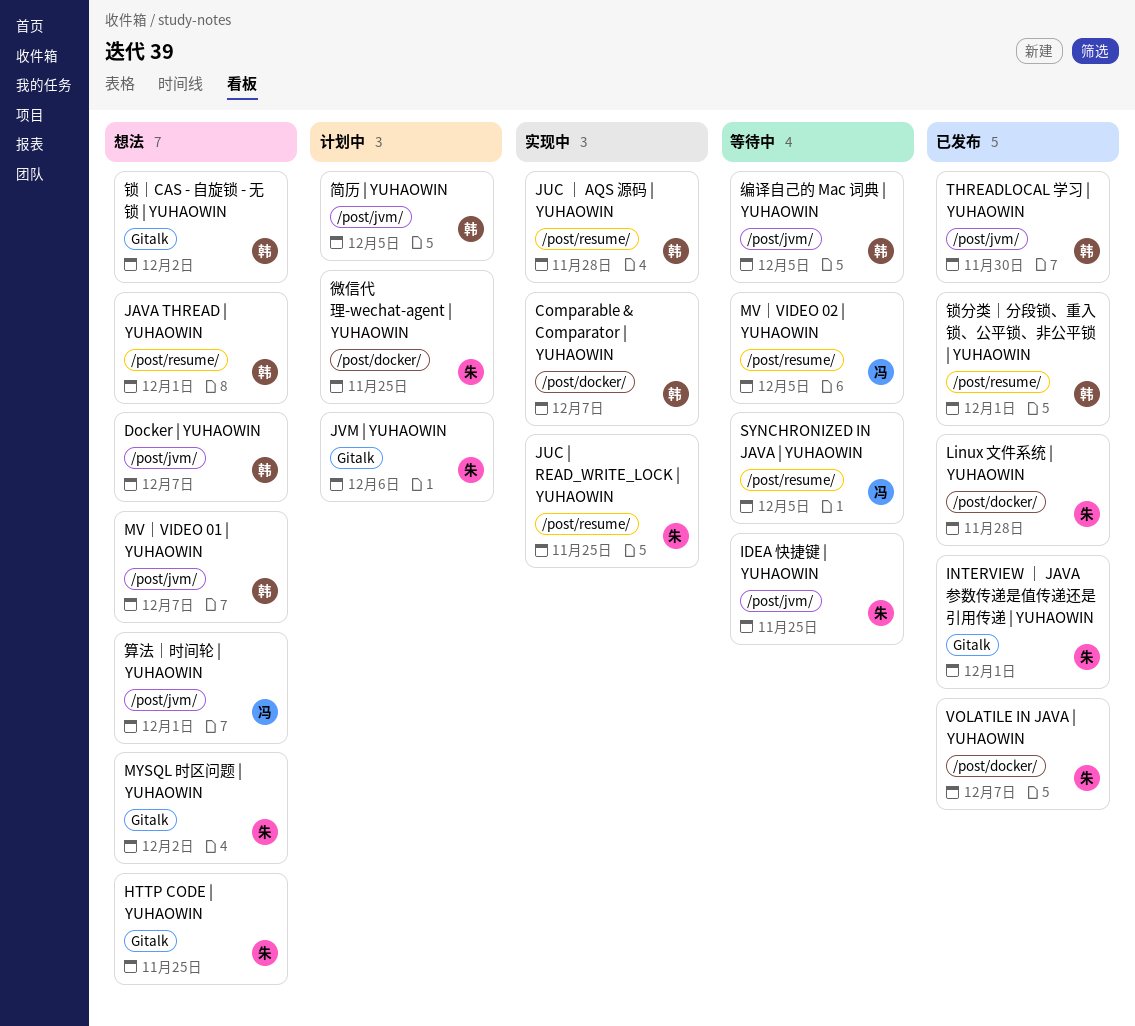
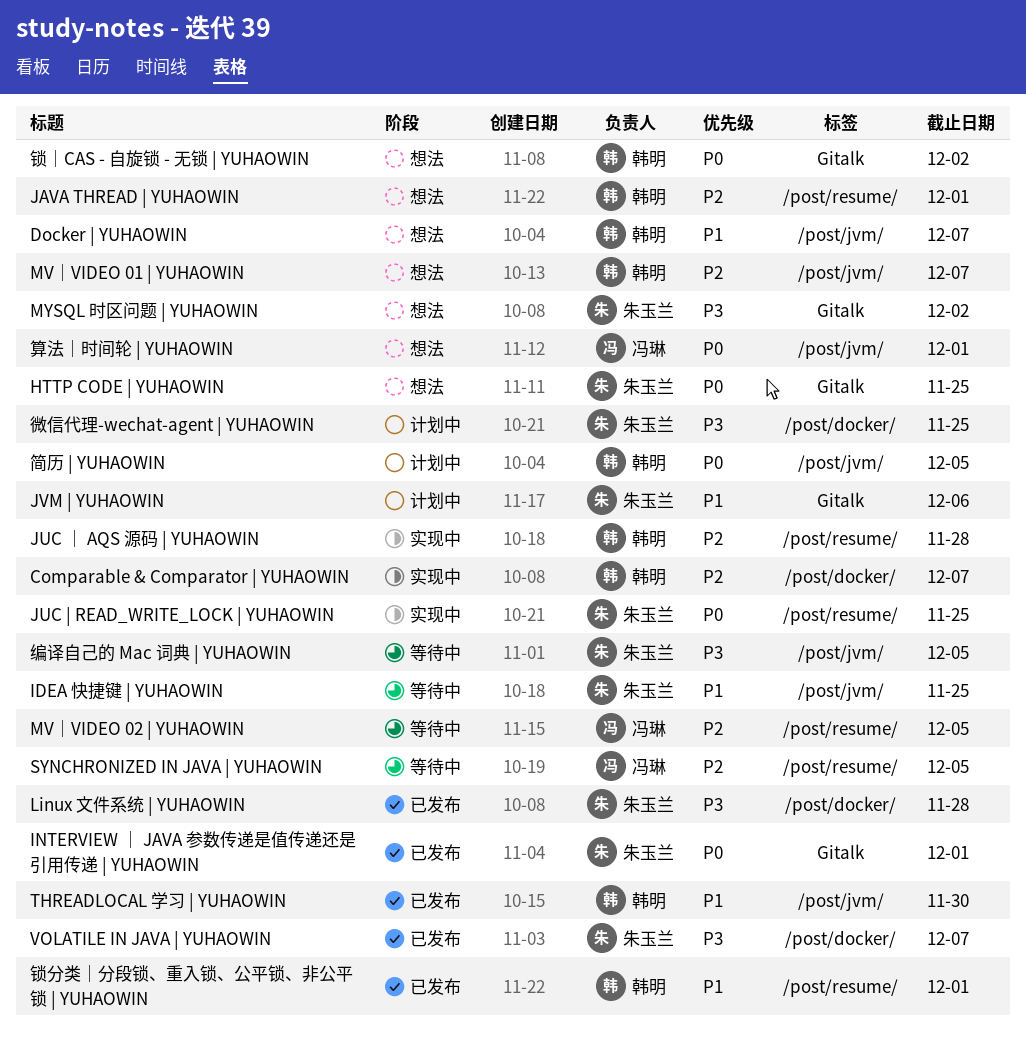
编译自己的 Mac 词典 | YUHAOWIN, owner: 韩明 -> 朱玉兰

